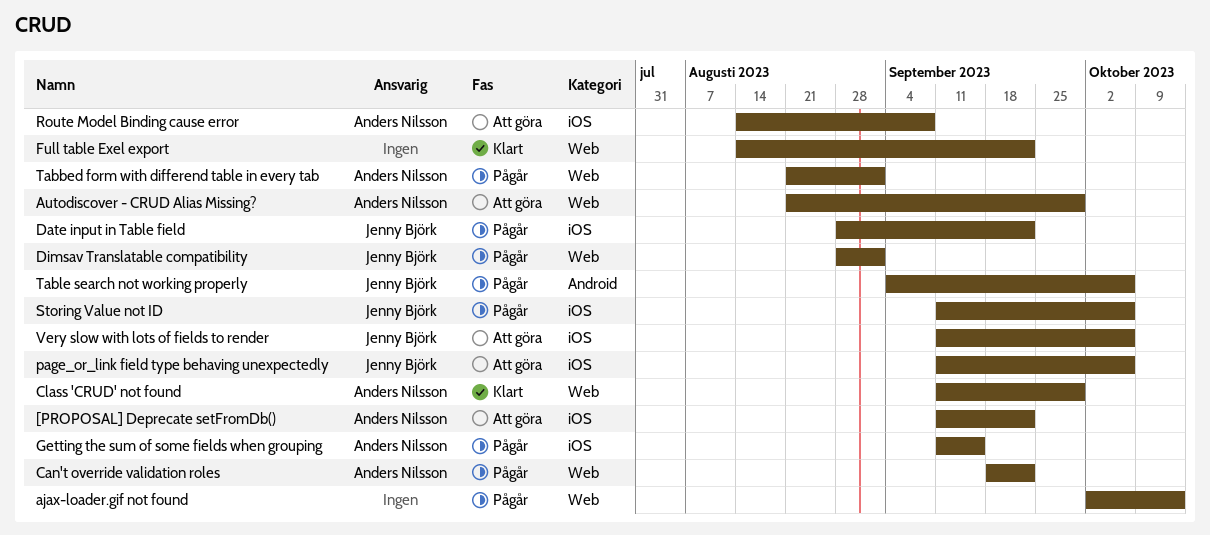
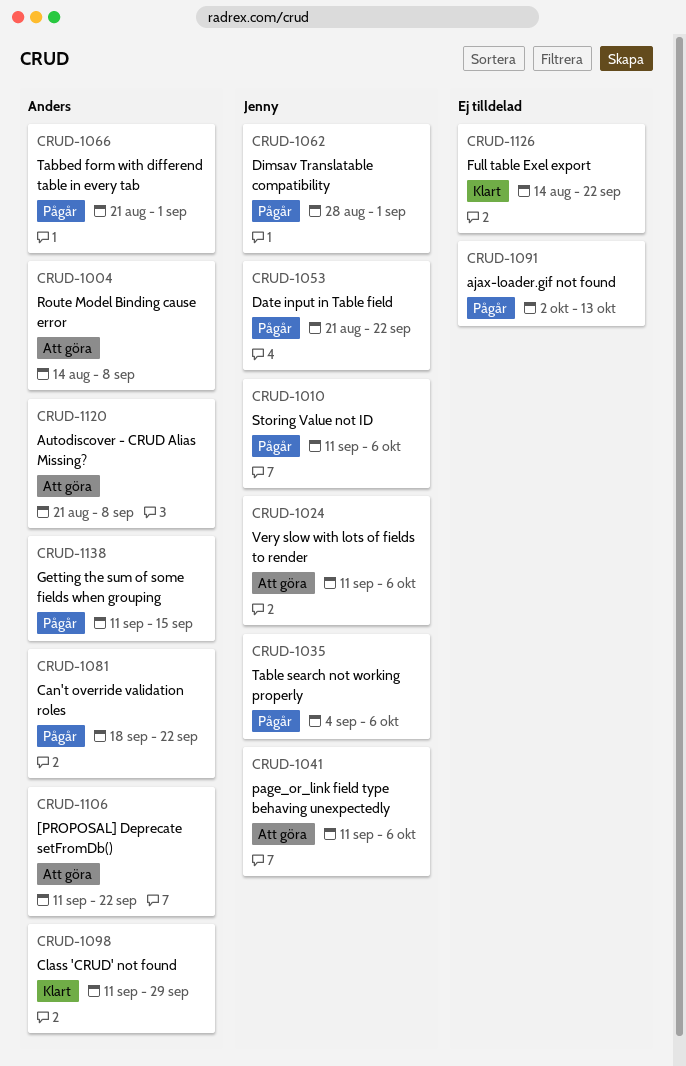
Autodiscover - CRUD Alias Missing?, due: Sep 29 -> Sep 8
Date input in Table field, start: Aug 28 -> Aug 21

